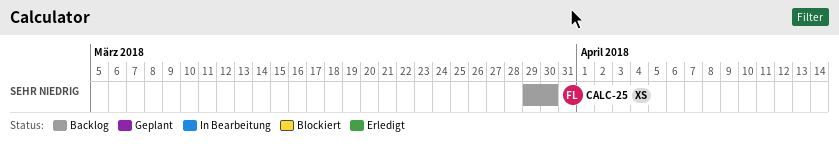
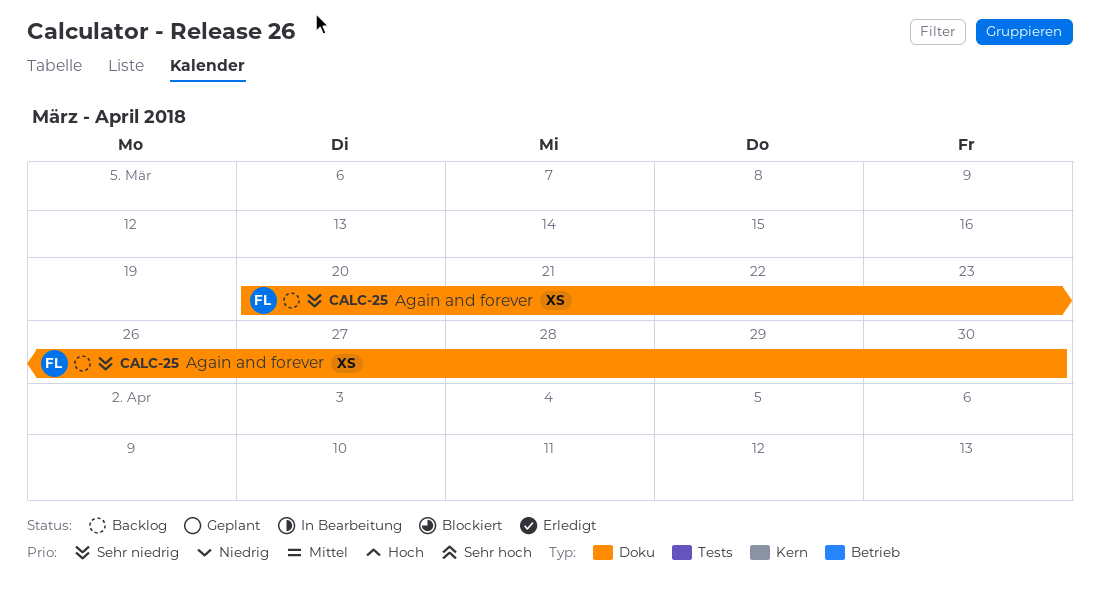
CALC-25, start: Mar 29 -> Mar 20

